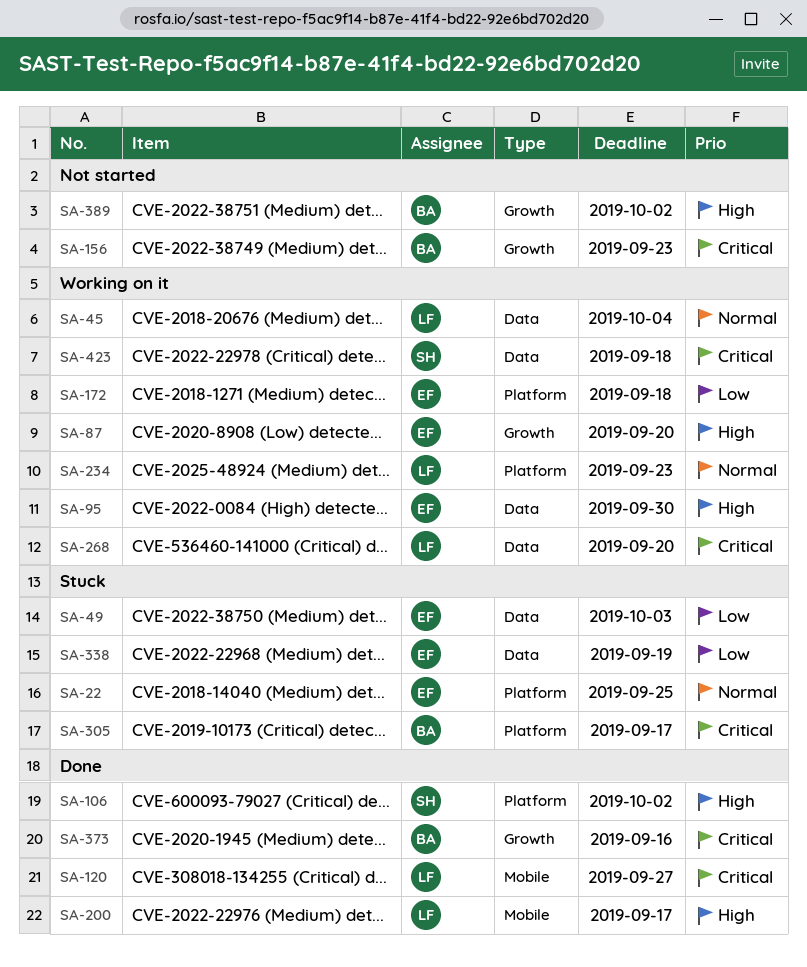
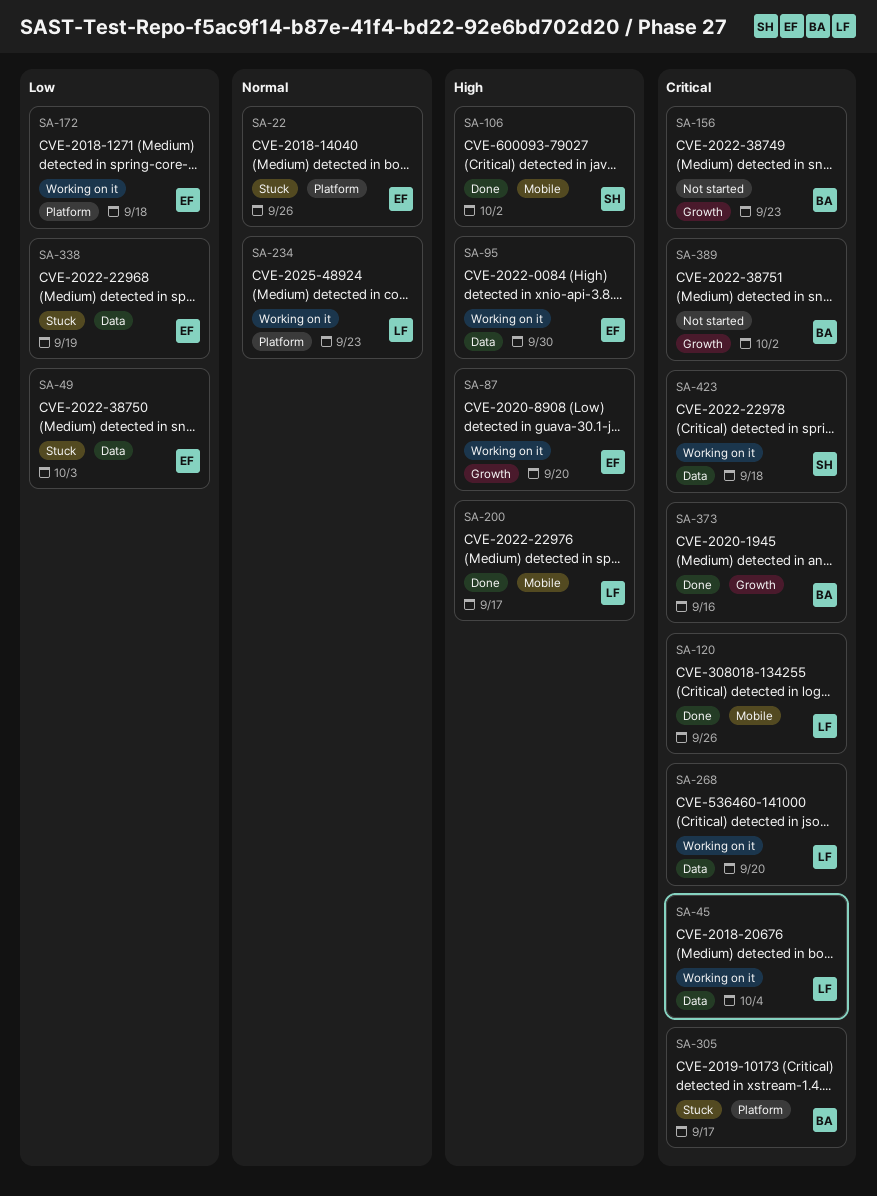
SA-22, due: Sep 25 -> Sep 26
SA-45, priority: Normal -> Critical
SA-106, label: Platform -> Mobile
SA-120, due: Sep 27 -> Sep 26
SA-389, priority: High -> Critical

